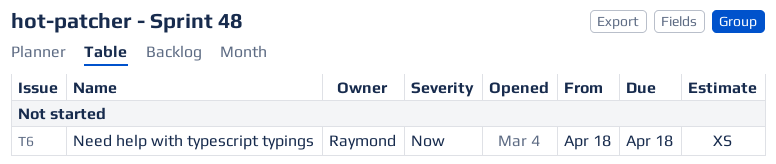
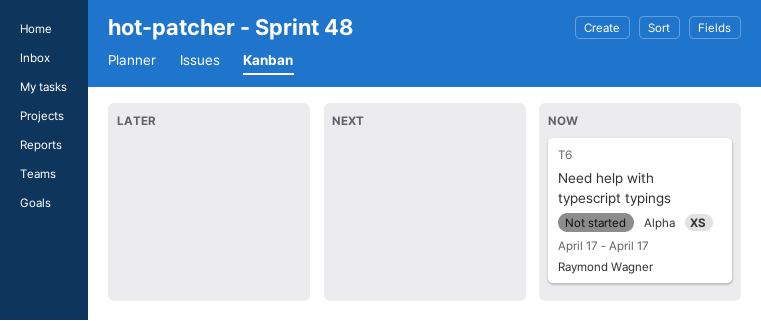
T6, start: Apr 18 -> Apr 17
T6, due: Apr 18 -> Apr 17

